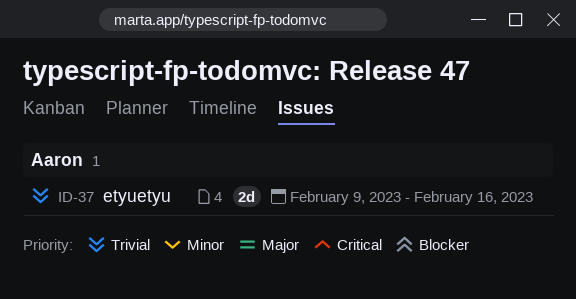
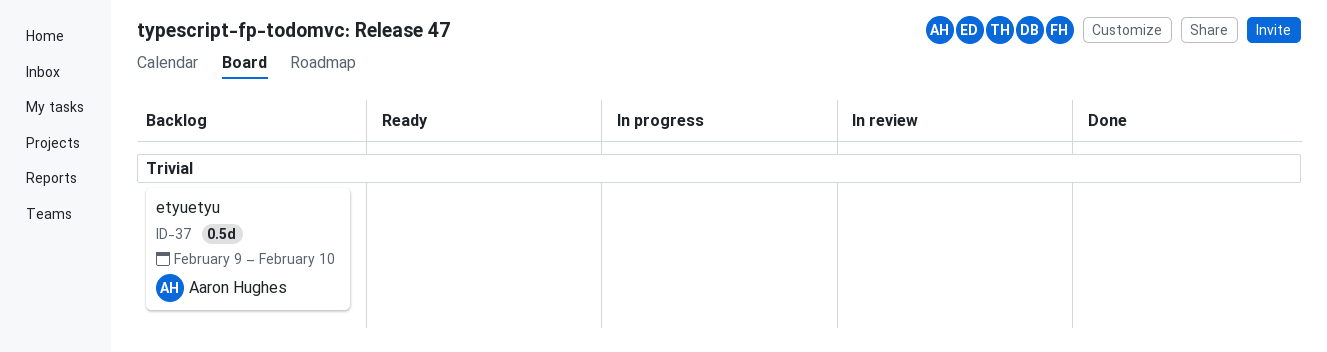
ID-37, estimate: 2d -> 0.5d
ID-37, due: Feb 16 -> Feb 10

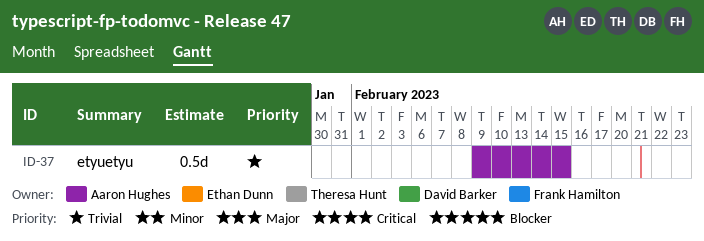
ID-37, due: Feb 10 -> Feb 15

